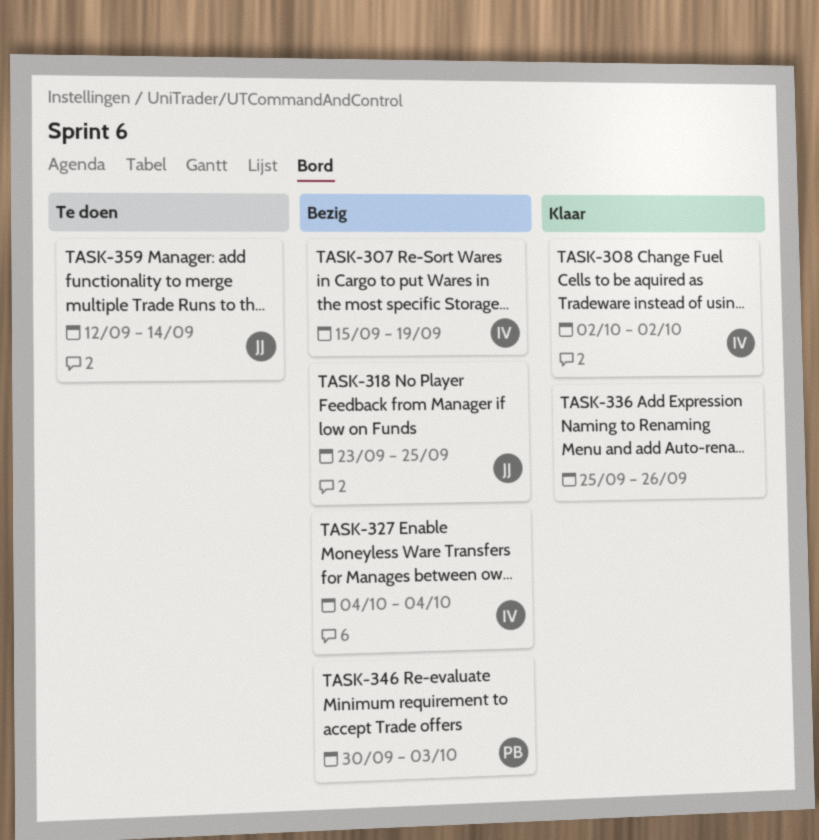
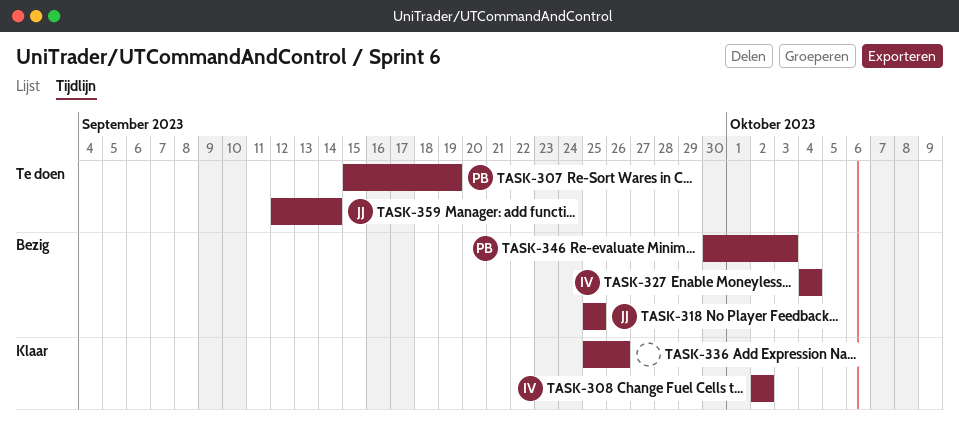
TASK-307, status: Bezig -> Te doen
TASK-307, owner: IV -> PB
TASK-318, start: Sep 23 -> Sep 25

